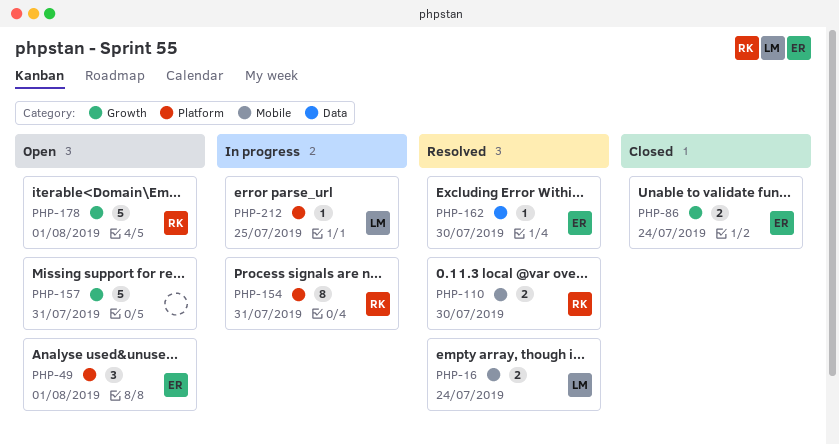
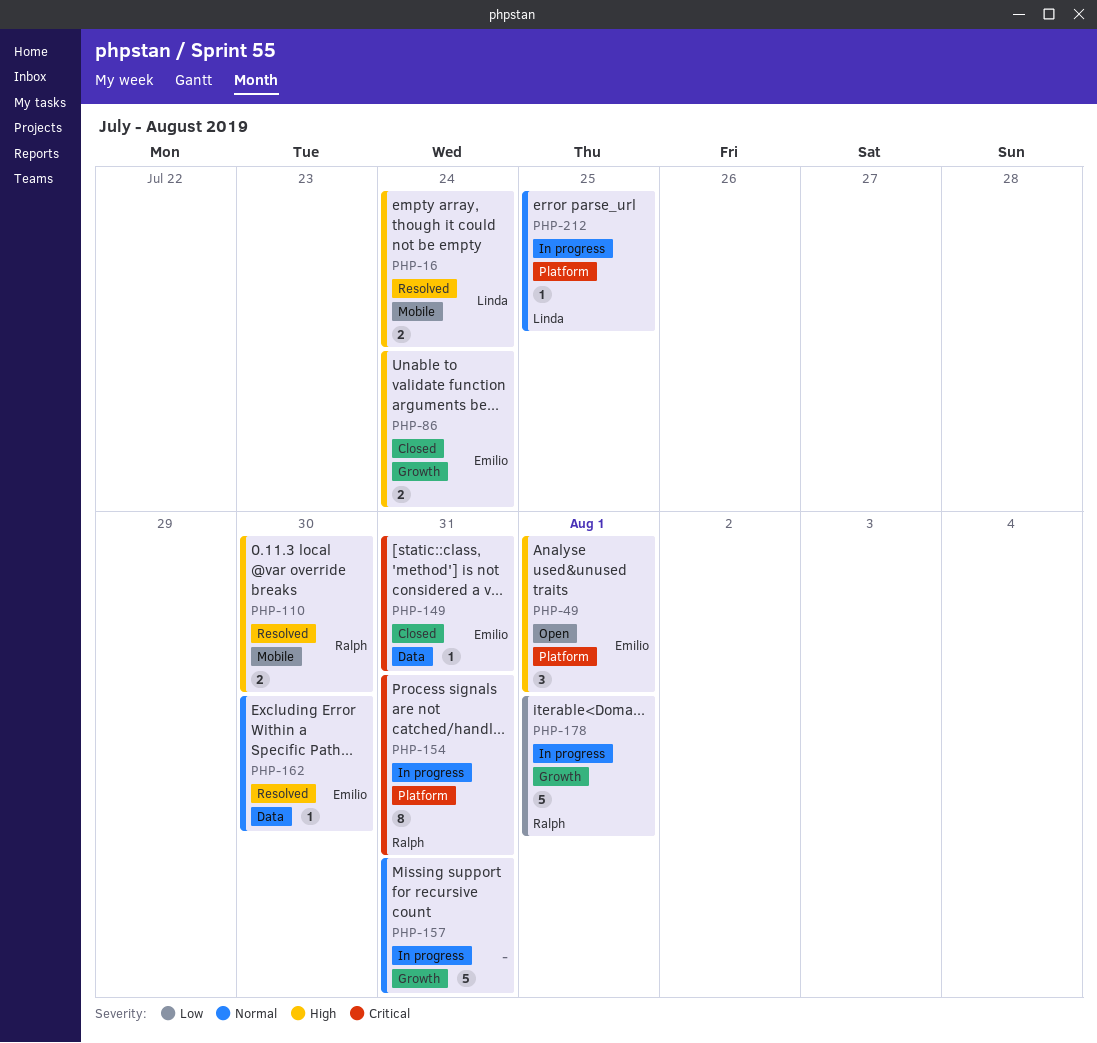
PHP-149: none -> present
PHP-157, status: Open -> In progress
PHP-178, status: Open -> In progress

